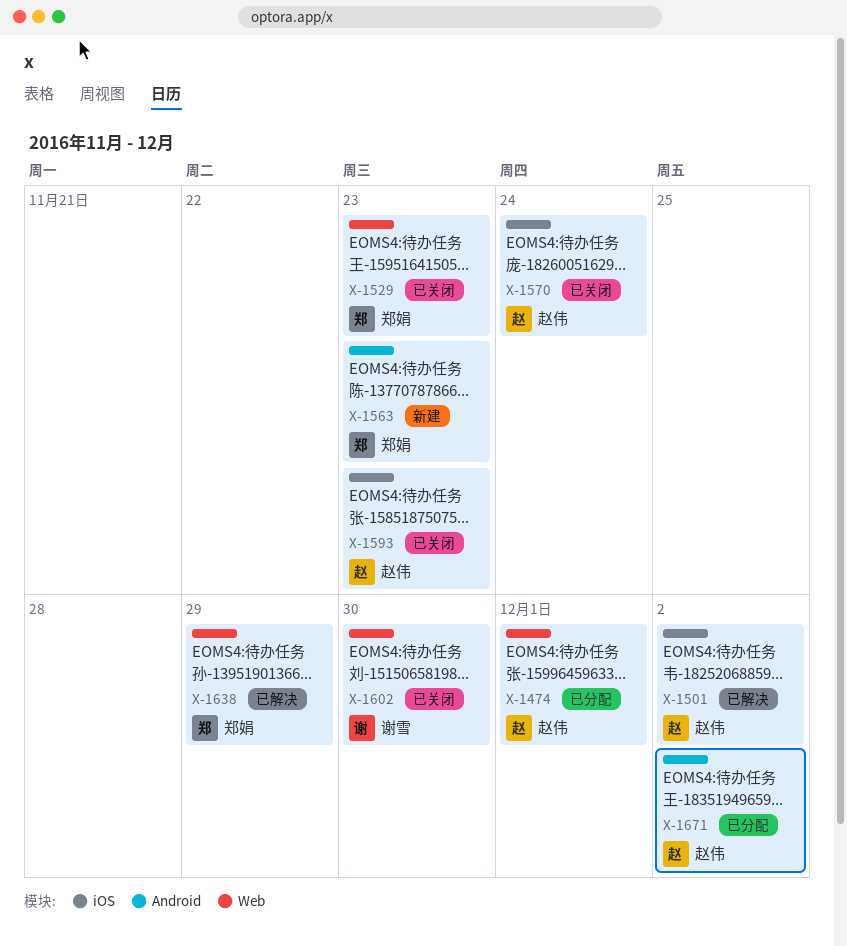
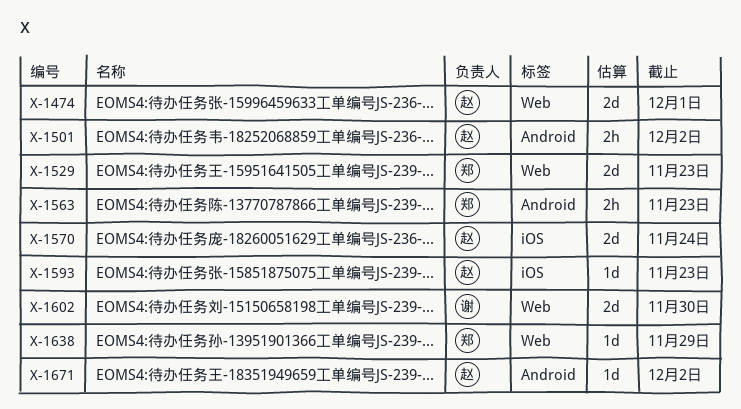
X-1501, label: iOS -> Android

